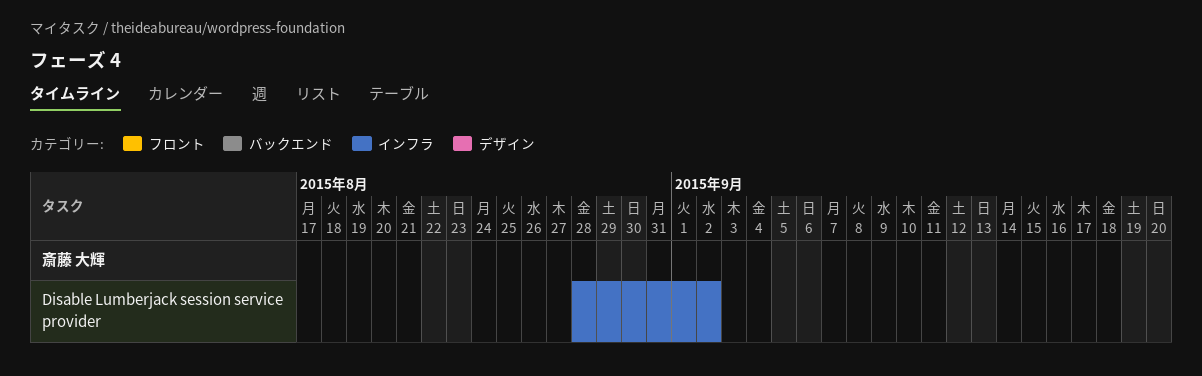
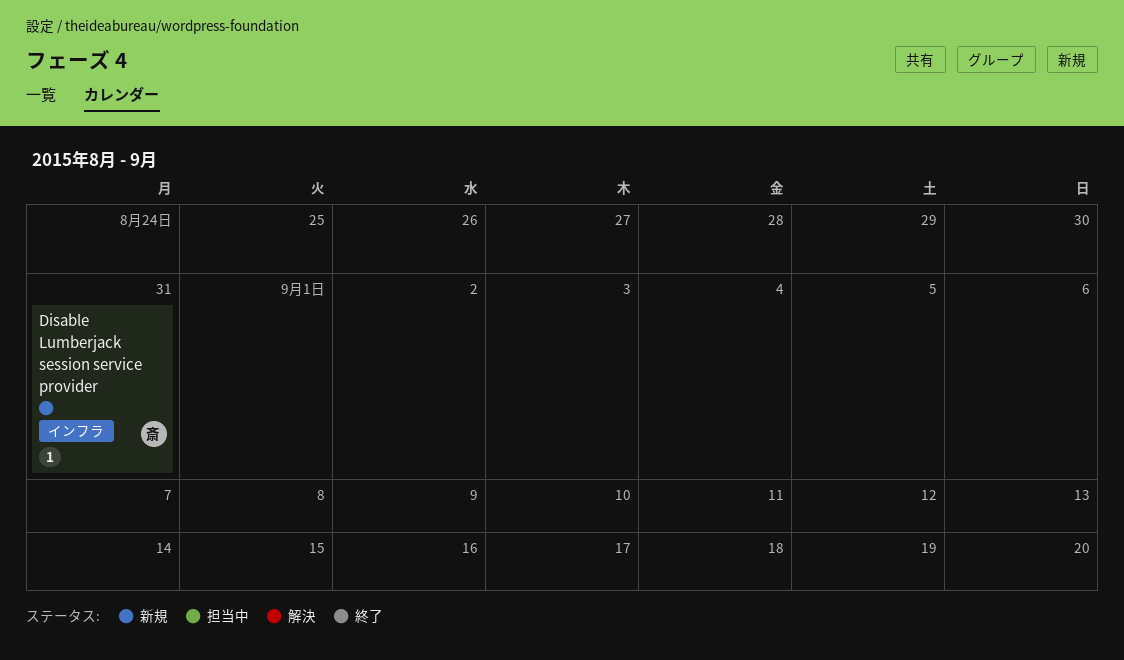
Disable Lumberjack session service provider, due: Sep 2 -> Aug 31

